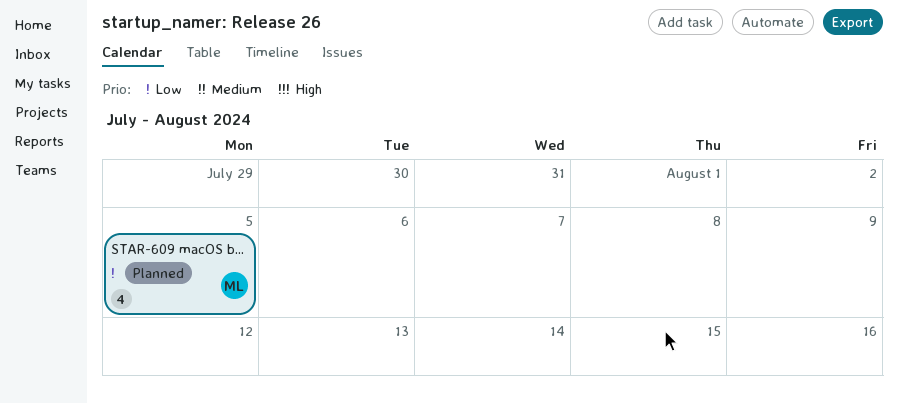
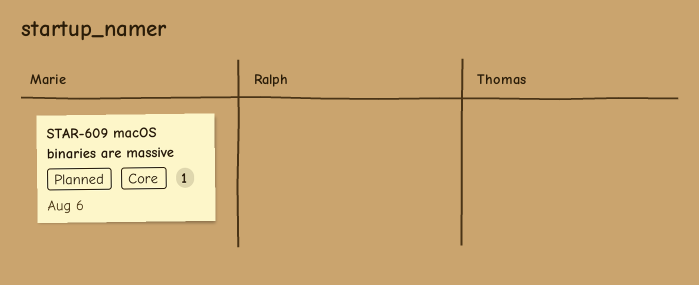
STAR-609, estimate: 4 -> 1
STAR-609, due: Aug 5 -> Aug 6

